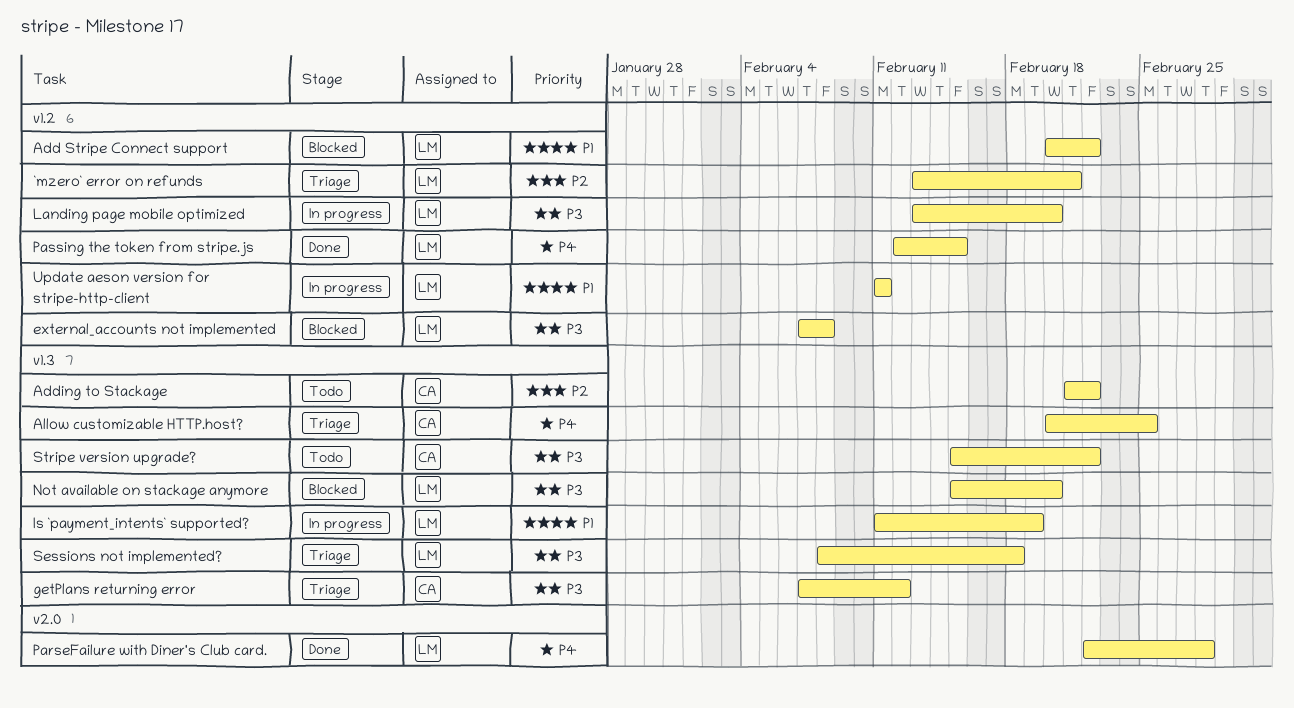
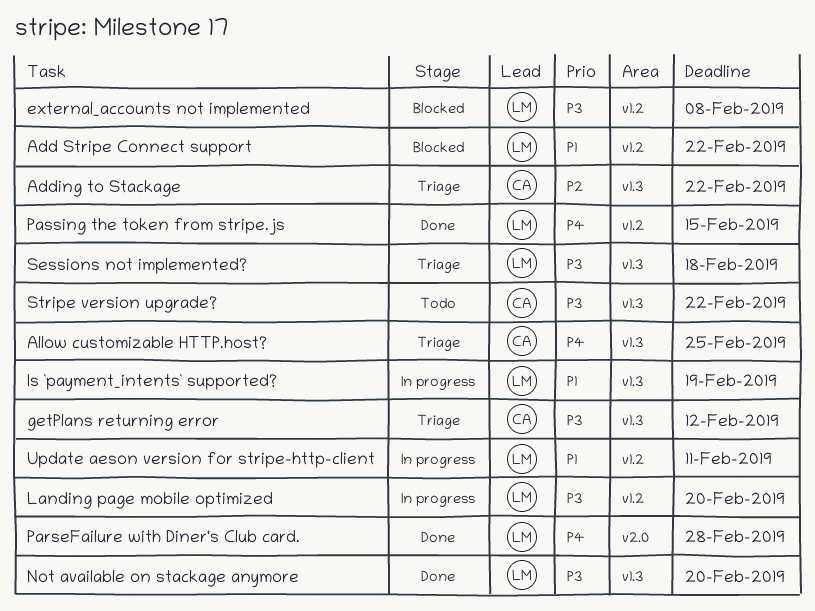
`mzero` error on refunds: present -> none
Adding to Stackage, status: Todo -> Triage
Not available on stackage anymore, status: Blocked -> Done

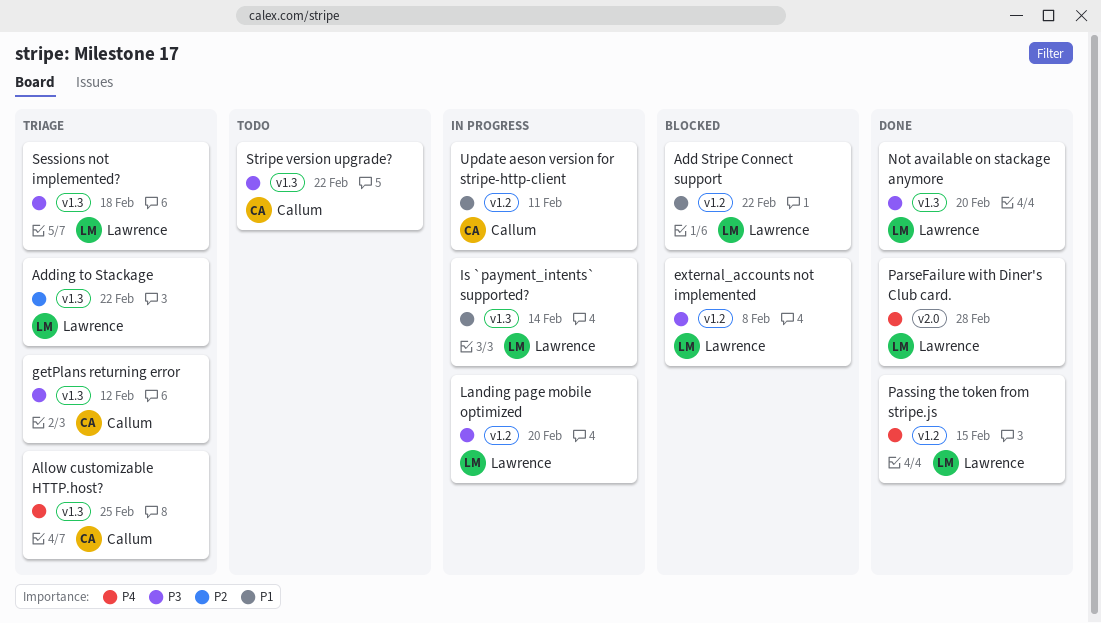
Adding to Stackage, owner: Callum -> Lawrence
Is `payment_intents` supported?, due: Feb 19 -> Feb 14
Update aeson version for stripe-http-client, owner: Lawrence -> Callum

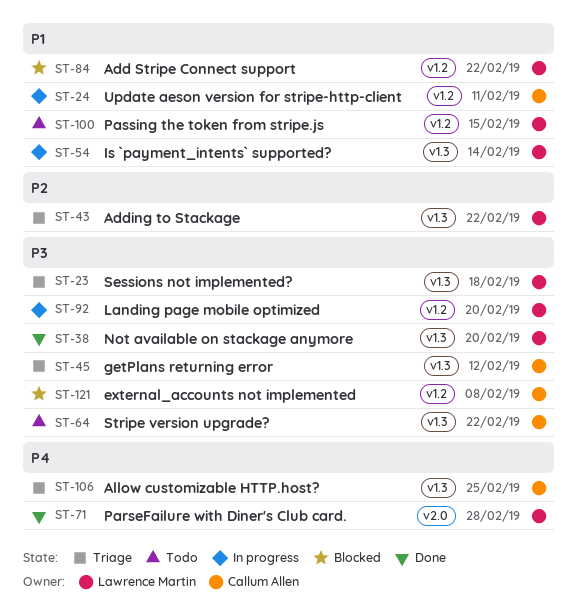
external_accounts not implemented, owner: Lawrence Martin -> Callum Allen
Passing the token from stripe.js, status: Done -> Todo
Passing the token from stripe.js, priority: P4 -> P1

